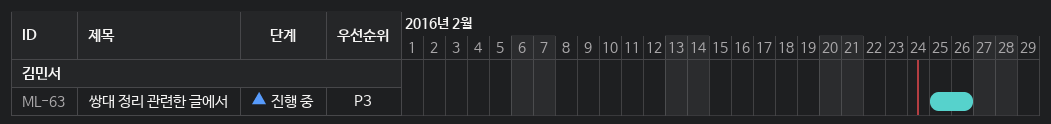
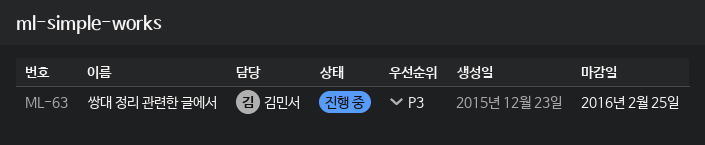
ML-63, due: Feb 26 -> Feb 25

